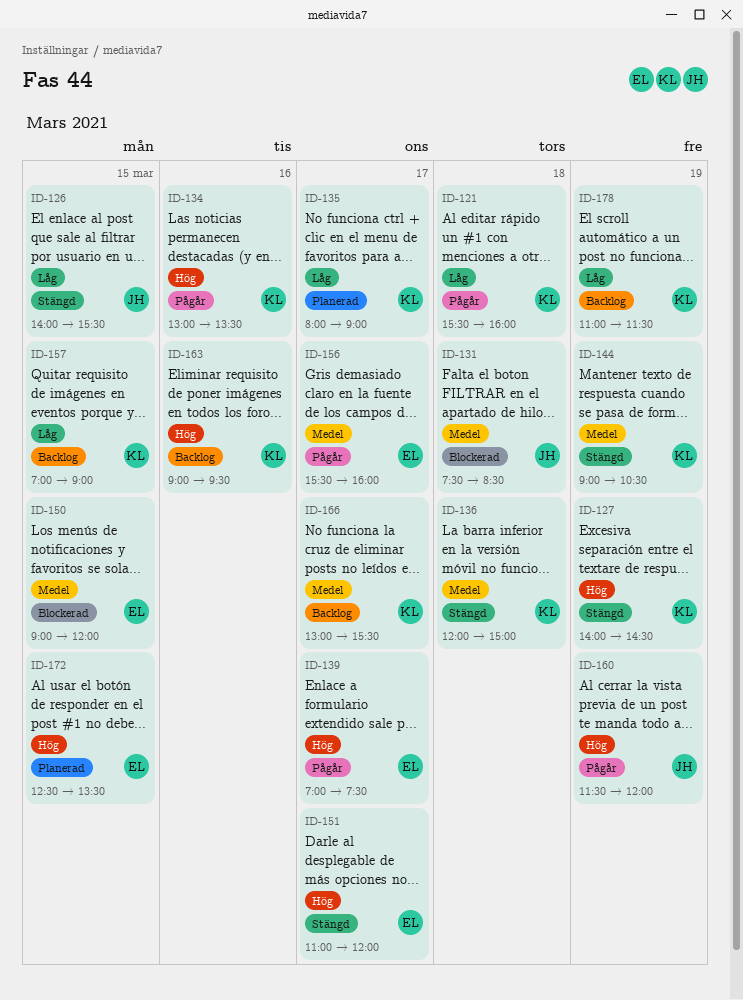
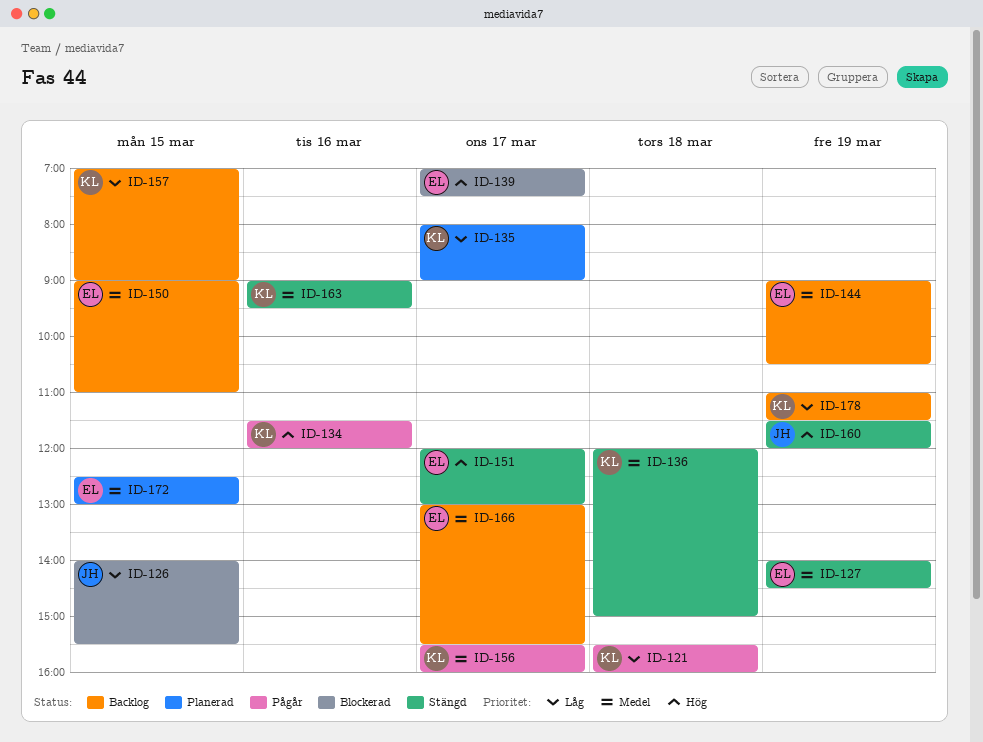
ID-126, status: Stängd -> Blockerad
ID-127, owner: KL -> EL
ID-127, priority: Hög -> Medel
ID-131: present -> none
ID-134, begins: 13:00 -> 11:30
ID-134, ends: 13:30 -> 12:00
ID-139, status: Pågår -> Blockerad
ID-144, status: Stängd -> Backlog
ID-144, owner: KL -> EL
ID-150, status: Blockerad -> Backlog
ID-150, ends: 12:00 -> 11:00
ID-151, begins: 11:00 -> 12:00
ID-151, ends: 12:00 -> 13:00
ID-156, owner: EL -> KL
ID-160, status: Pågår -> Stängd
ID-163, status: Backlog -> Stängd
ID-163, priority: Hög -> Medel
ID-166, owner: KL -> EL
ID-172, priority: Hög -> Medel
ID-172, ends: 13:30 -> 13:00

